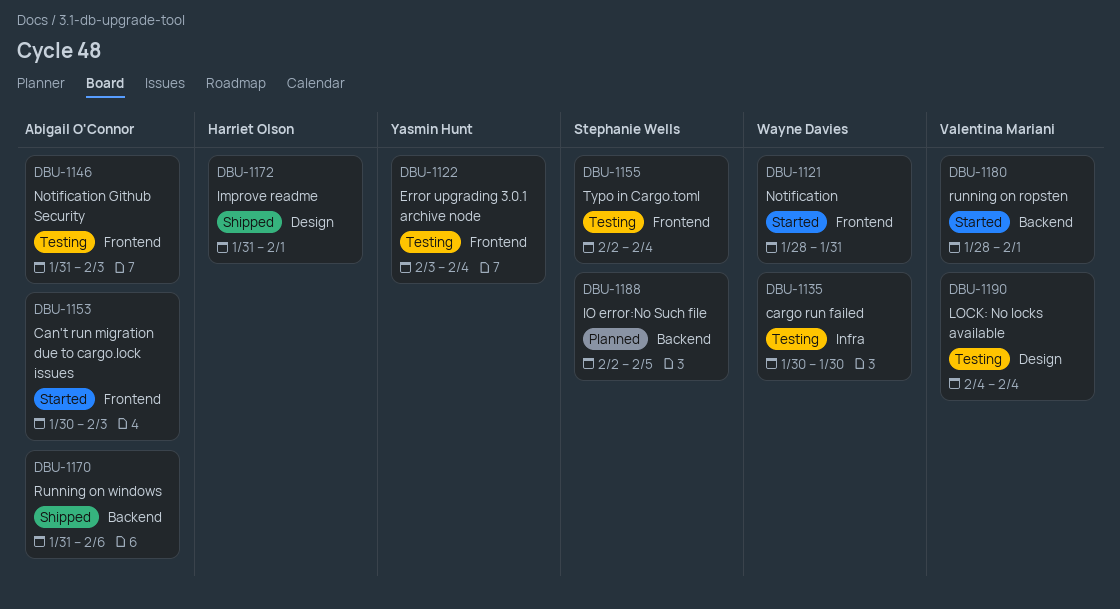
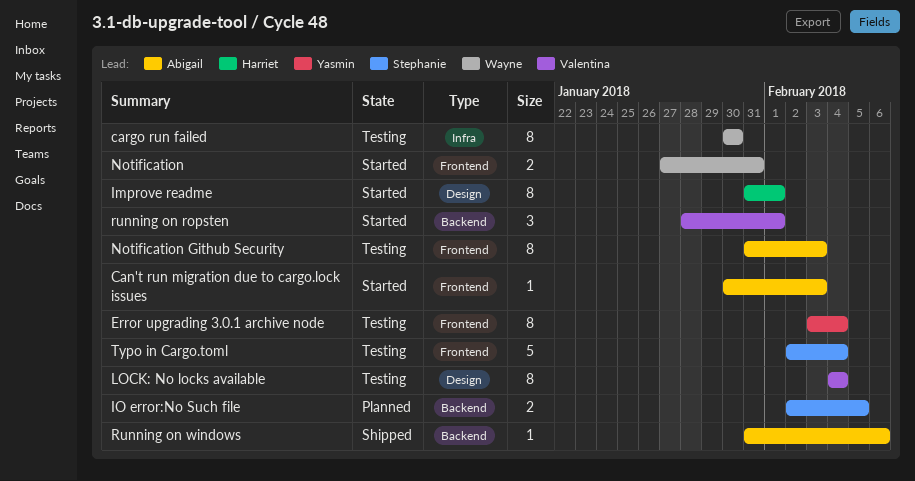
Improve readme, status: Shipped -> Started
Notification, start: Jan 28 -> Jan 27

